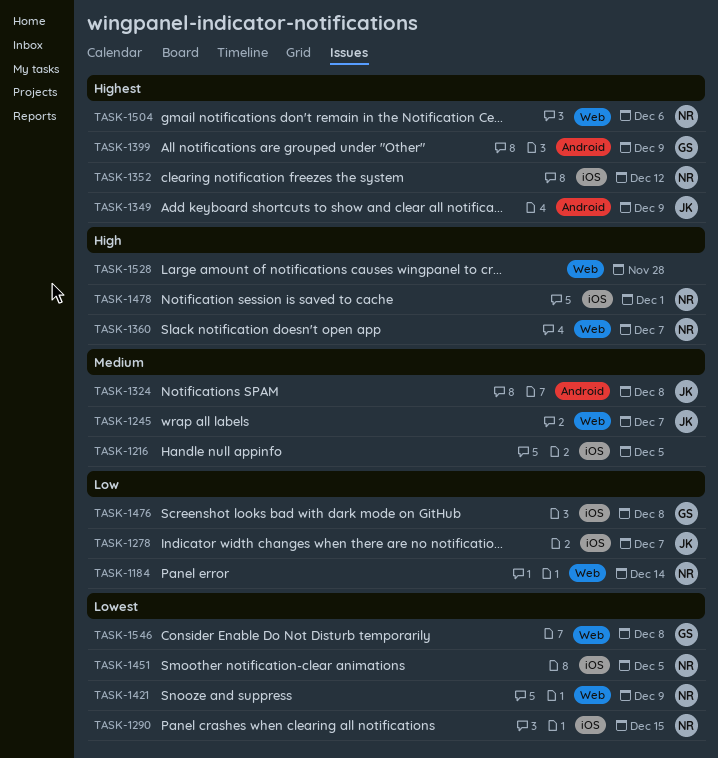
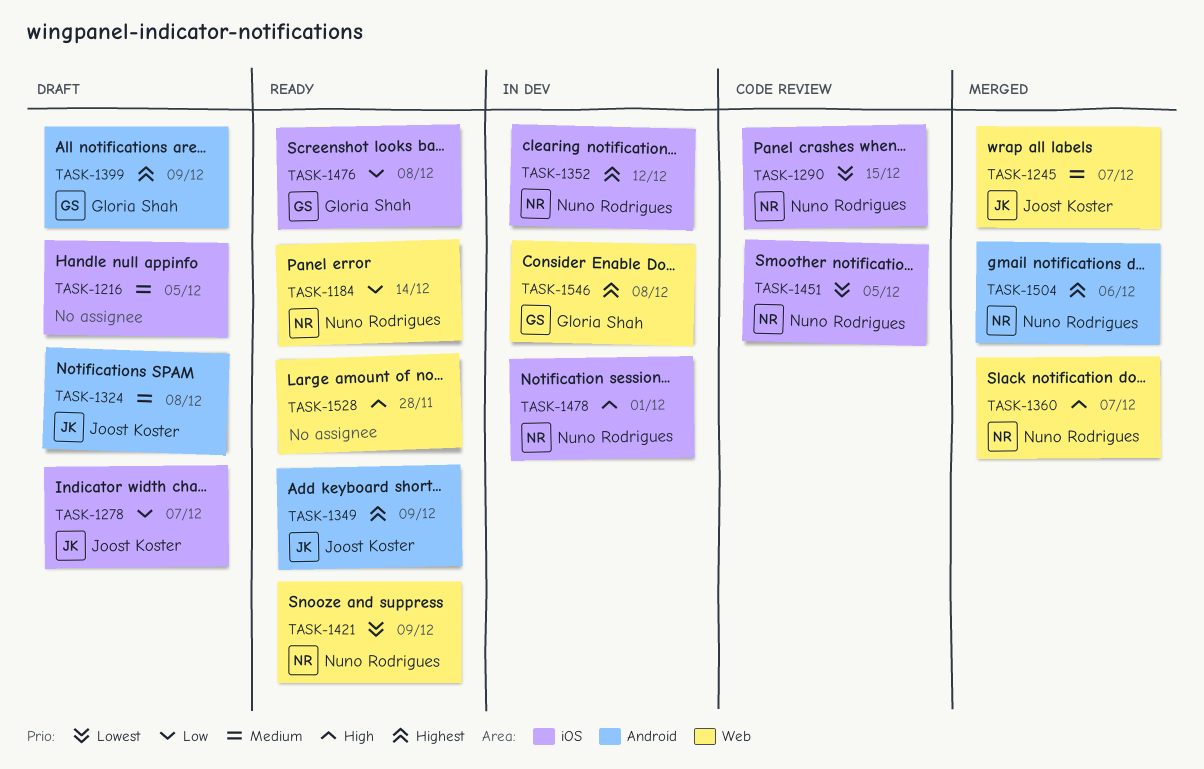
TASK-1504, label: Web -> Android
TASK-1546, priority: Lowest -> Highest

